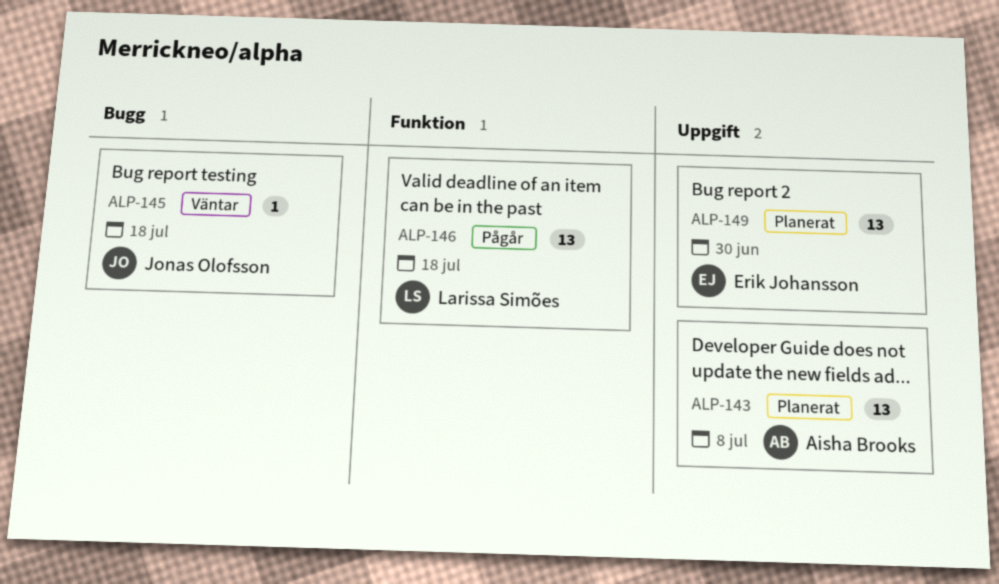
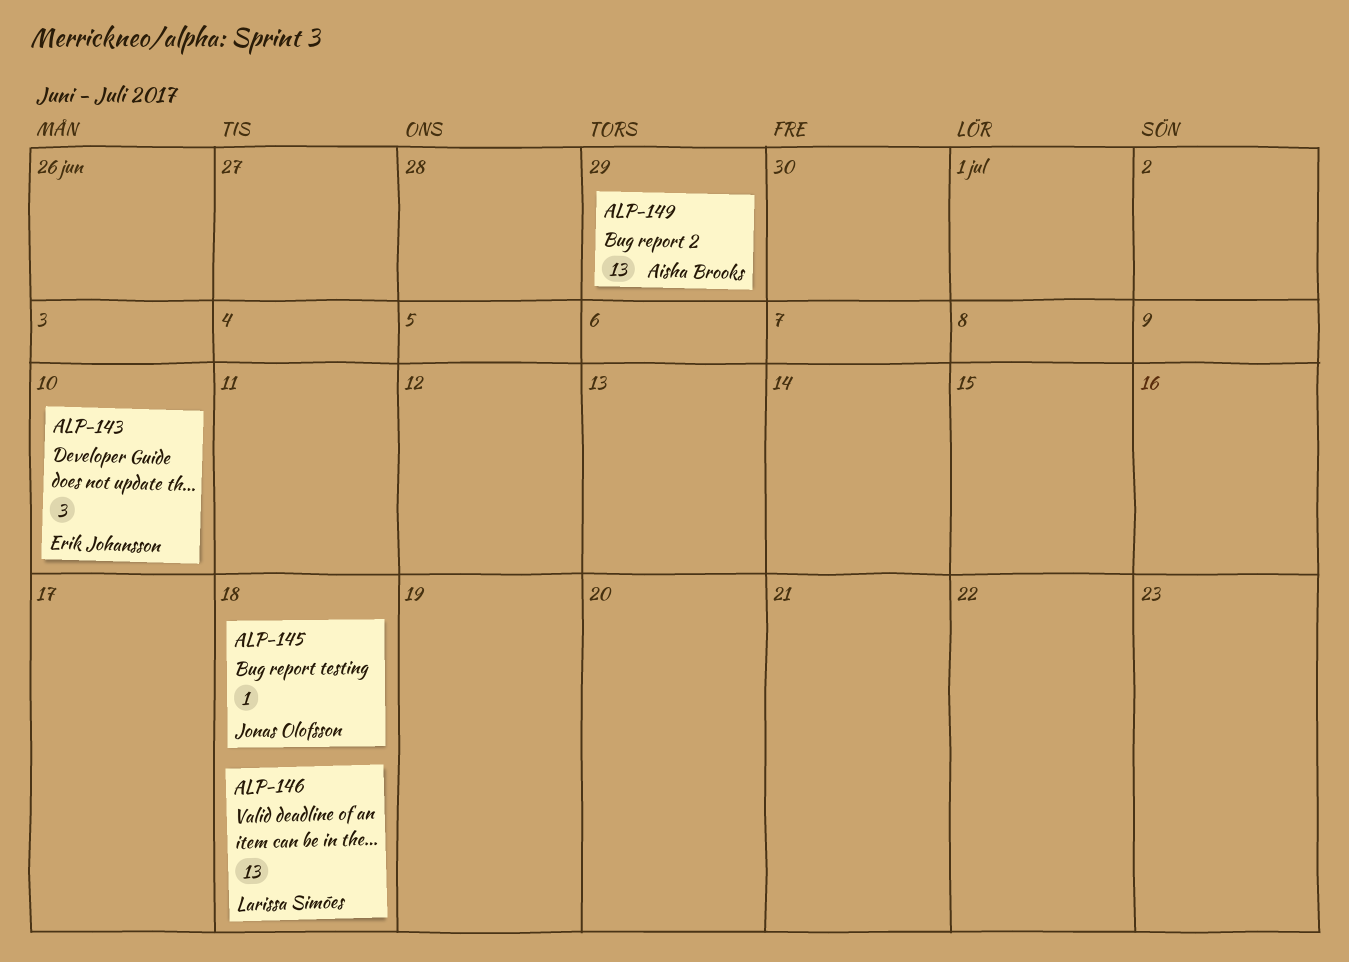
ALP-143, owner: Aisha Brooks -> Erik Johansson
ALP-143, estimate: 13 -> 3
ALP-143, due: Jul 8 -> Jul 10
ALP-149, owner: Erik Johansson -> Aisha Brooks
ALP-149, due: Jun 30 -> Jun 29

